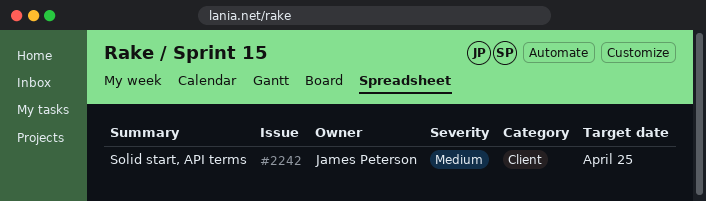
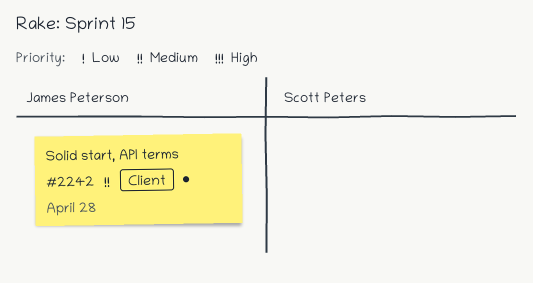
#2242, due: Apr 25 -> Apr 28

